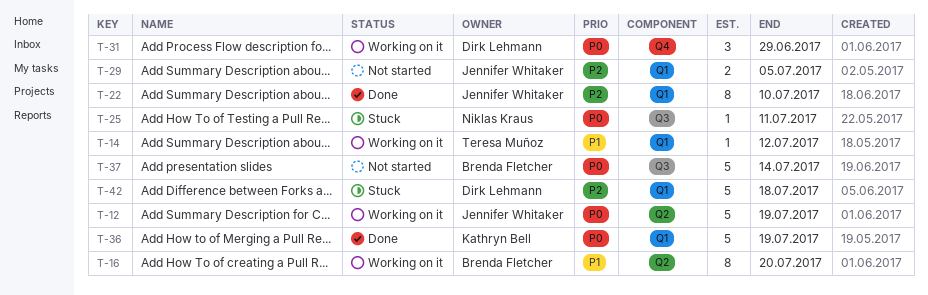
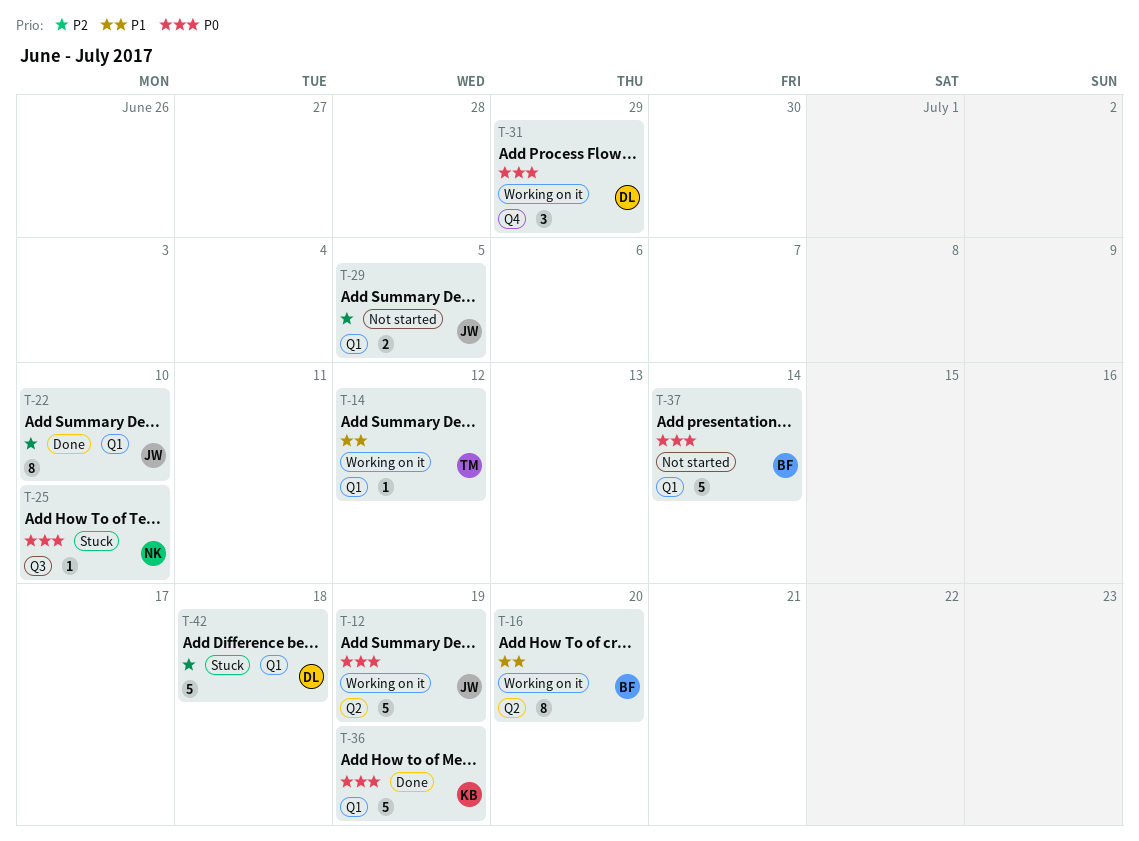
T-25, due: Jul 11 -> Jul 10
T-37, label: Q3 -> Q1

